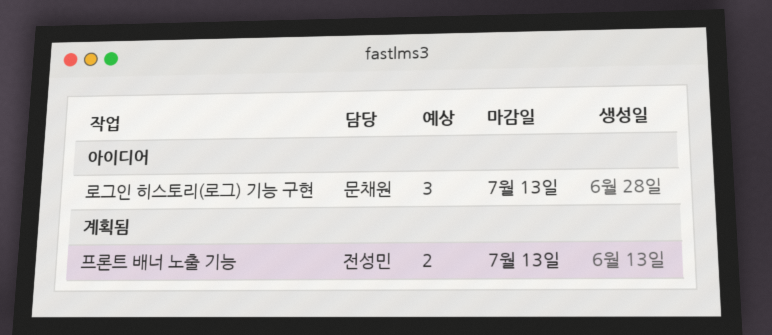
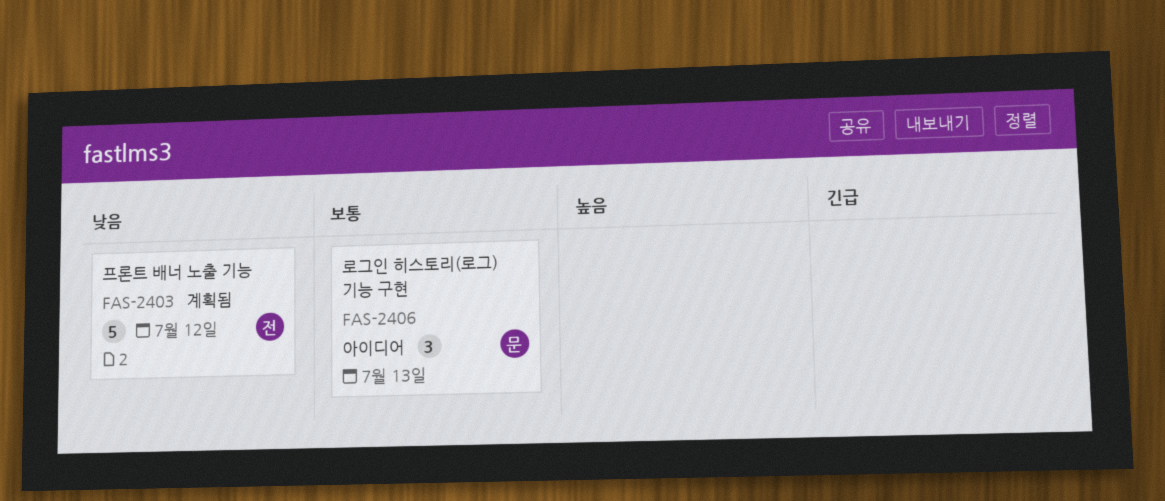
프론트 배너 노출 기능, estimate: 2 -> 5
프론트 배너 노출 기능, due: Jul 13 -> Jul 12

